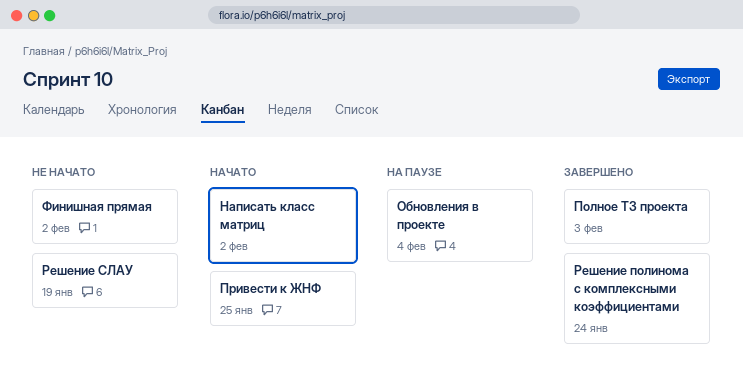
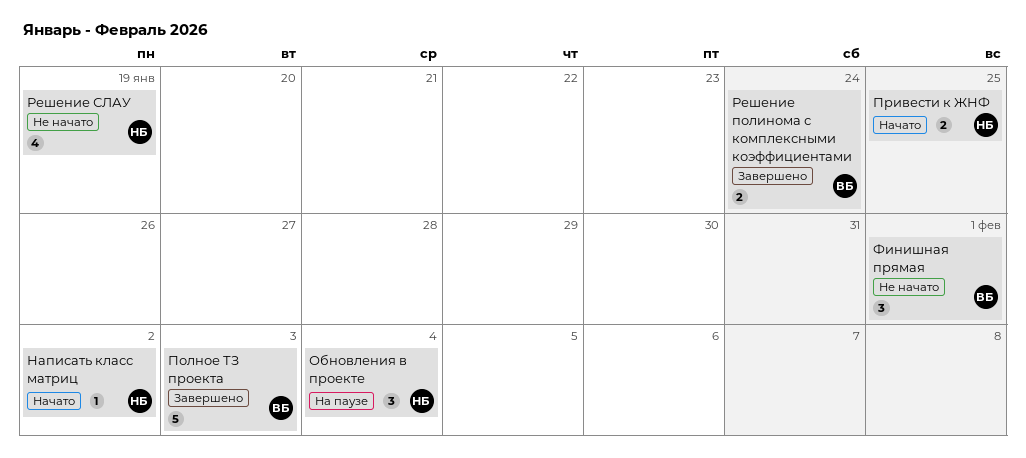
Финишная прямая, due: Feb 2 -> Feb 1

